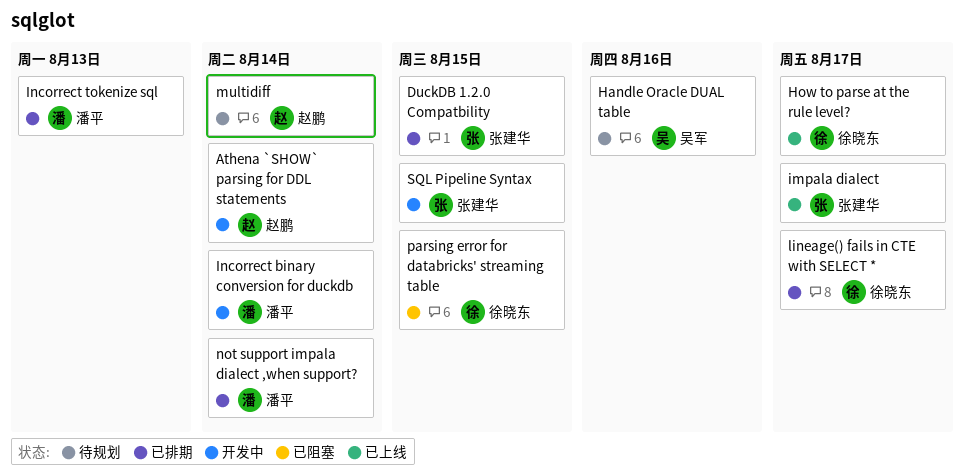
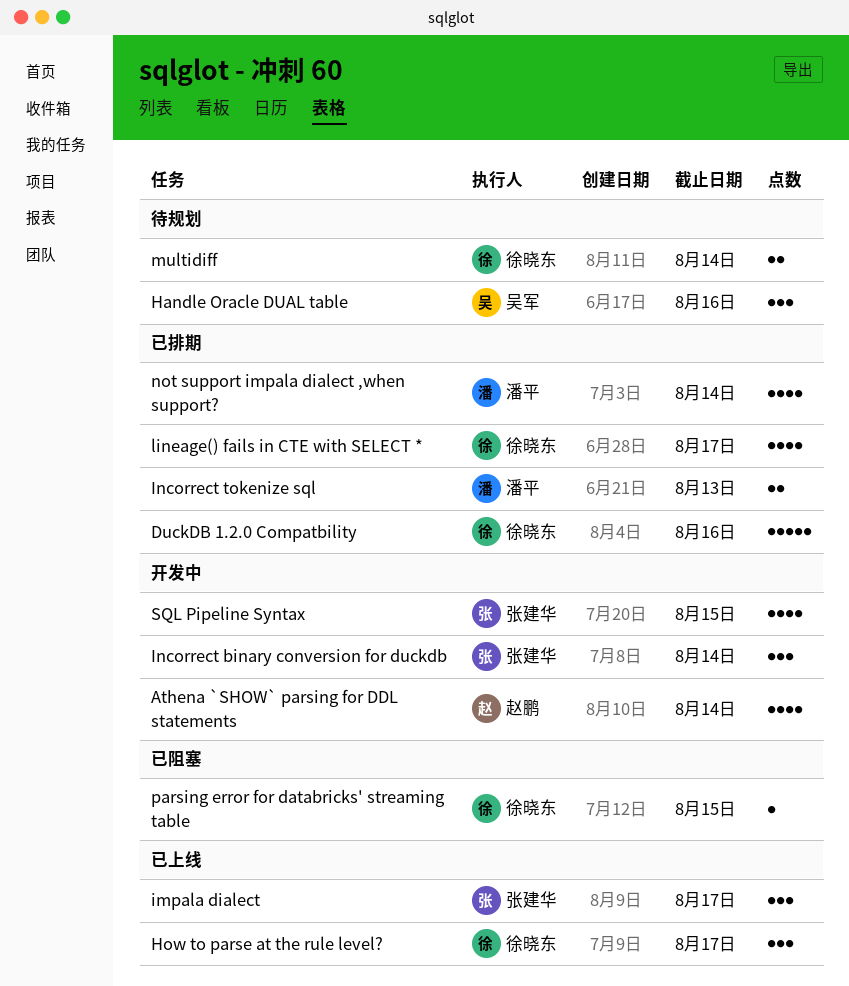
DuckDB 1.2.0 Compatbility, owner: 张建华 -> 徐晓东
DuckDB 1.2.0 Compatbility, due: Aug 15 -> Aug 16
Incorrect binary conversion for duckdb, owner: 潘平 -> 张建华
multidiff, owner: 赵鹏 -> 徐晓东

